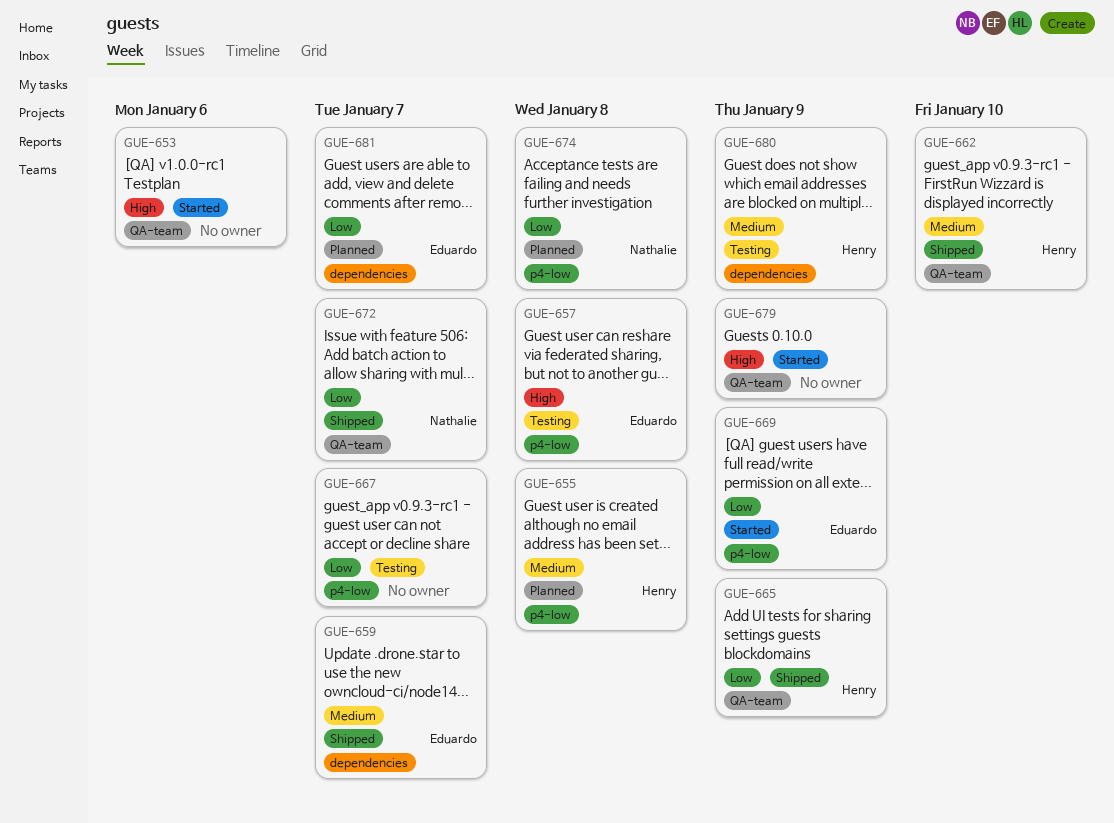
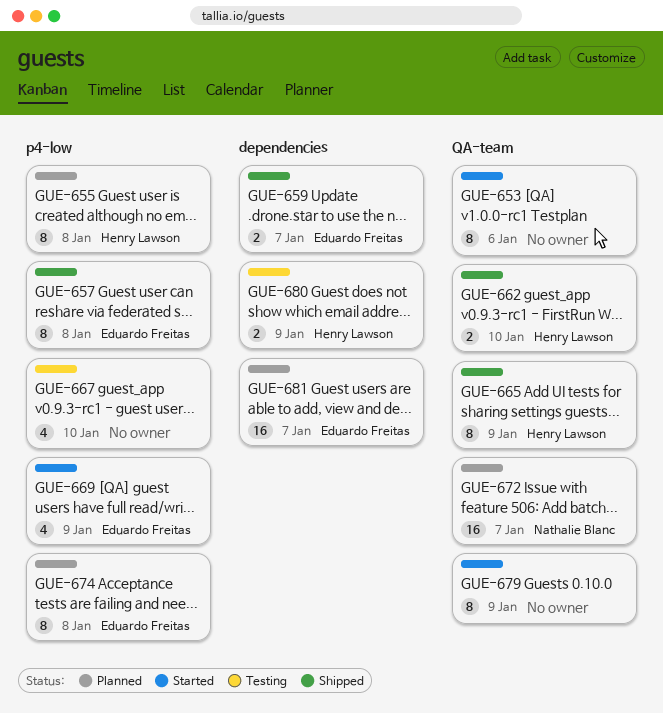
GUE-657, status: Testing -> Shipped
GUE-667, due: Jan 7 -> Jan 10
GUE-672, status: Shipped -> Planned
GUE-674, owner: Nathalie Blanc -> Eduardo Freitas

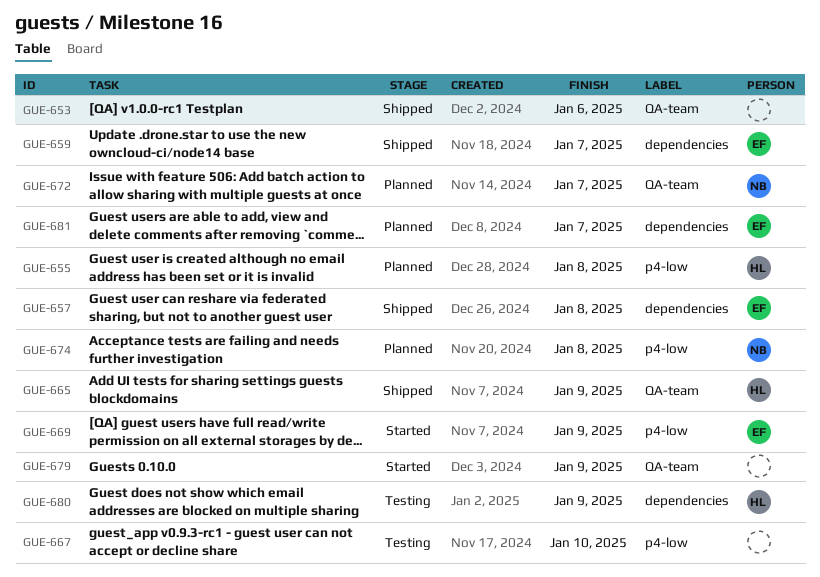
GUE-653, status: Started -> Shipped
GUE-657, label: p4-low -> dependencies
GUE-662: present -> none
GUE-674, owner: Eduardo Freitas -> Nathalie Blanc

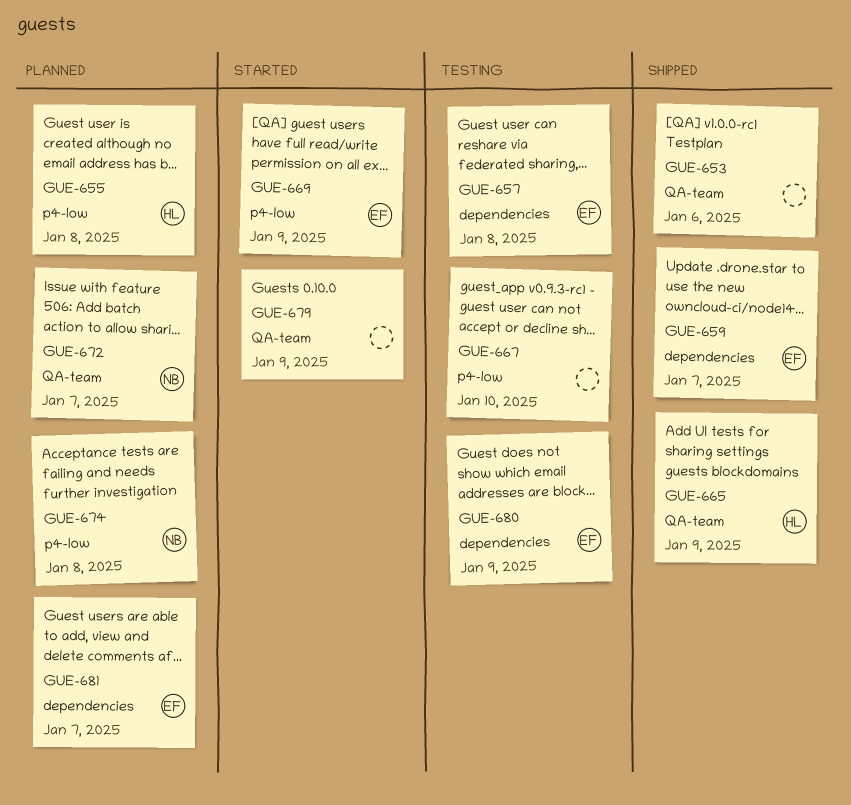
GUE-657, status: Shipped -> Testing
GUE-680, owner: HL -> EF

